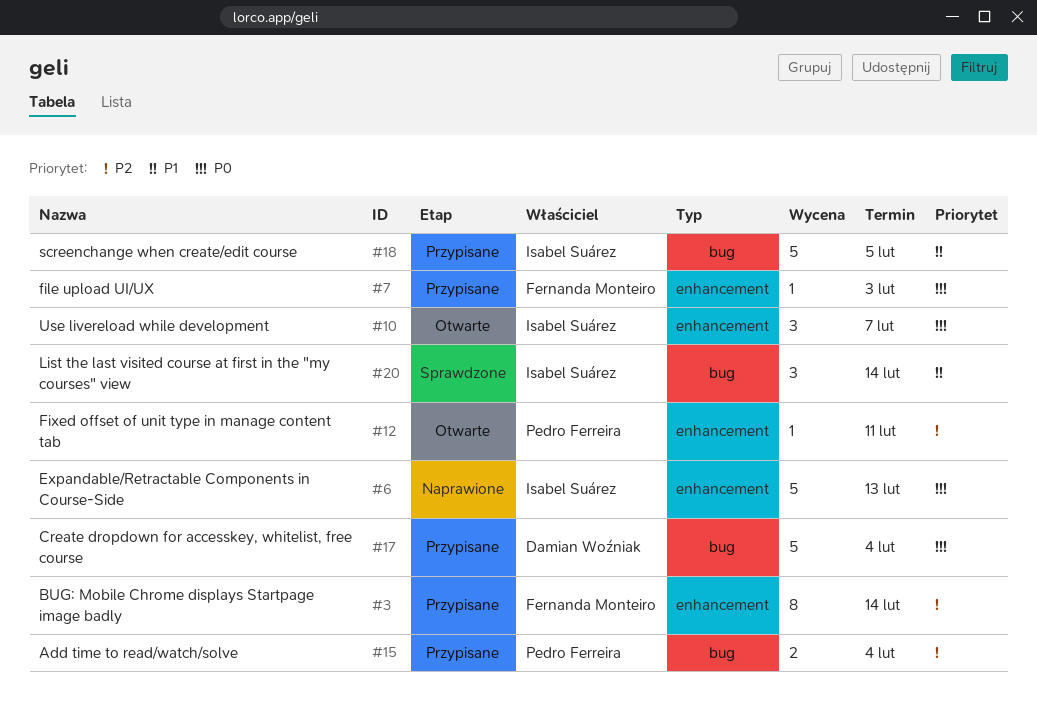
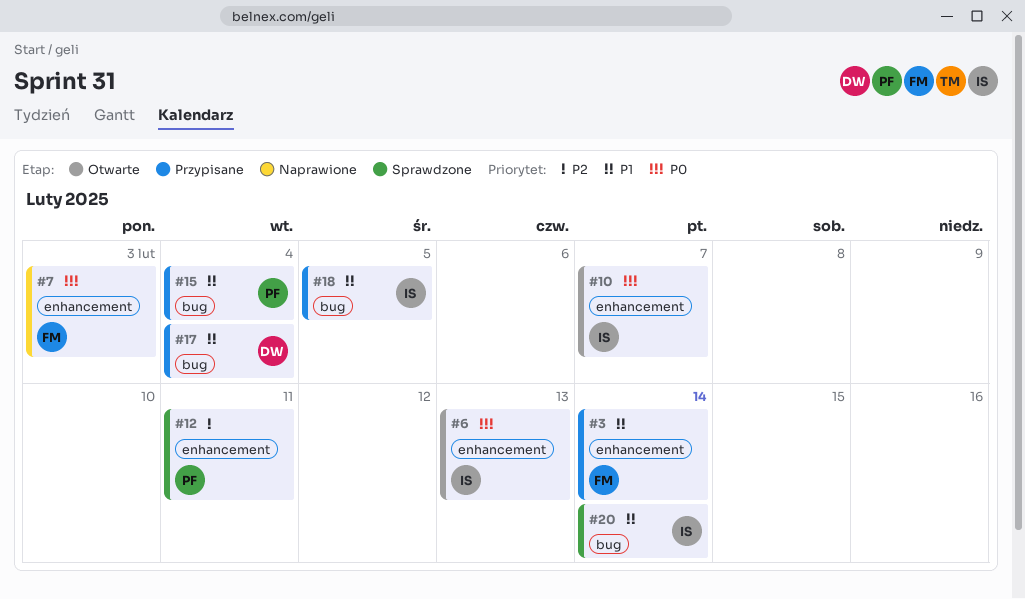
#3, priority: P2 -> P1
#6, status: Naprawione -> Otwarte
#7, status: Przypisane -> Naprawione
#12, status: Otwarte -> Sprawdzone
#15, priority: P2 -> P1
#17, priority: P0 -> P1

